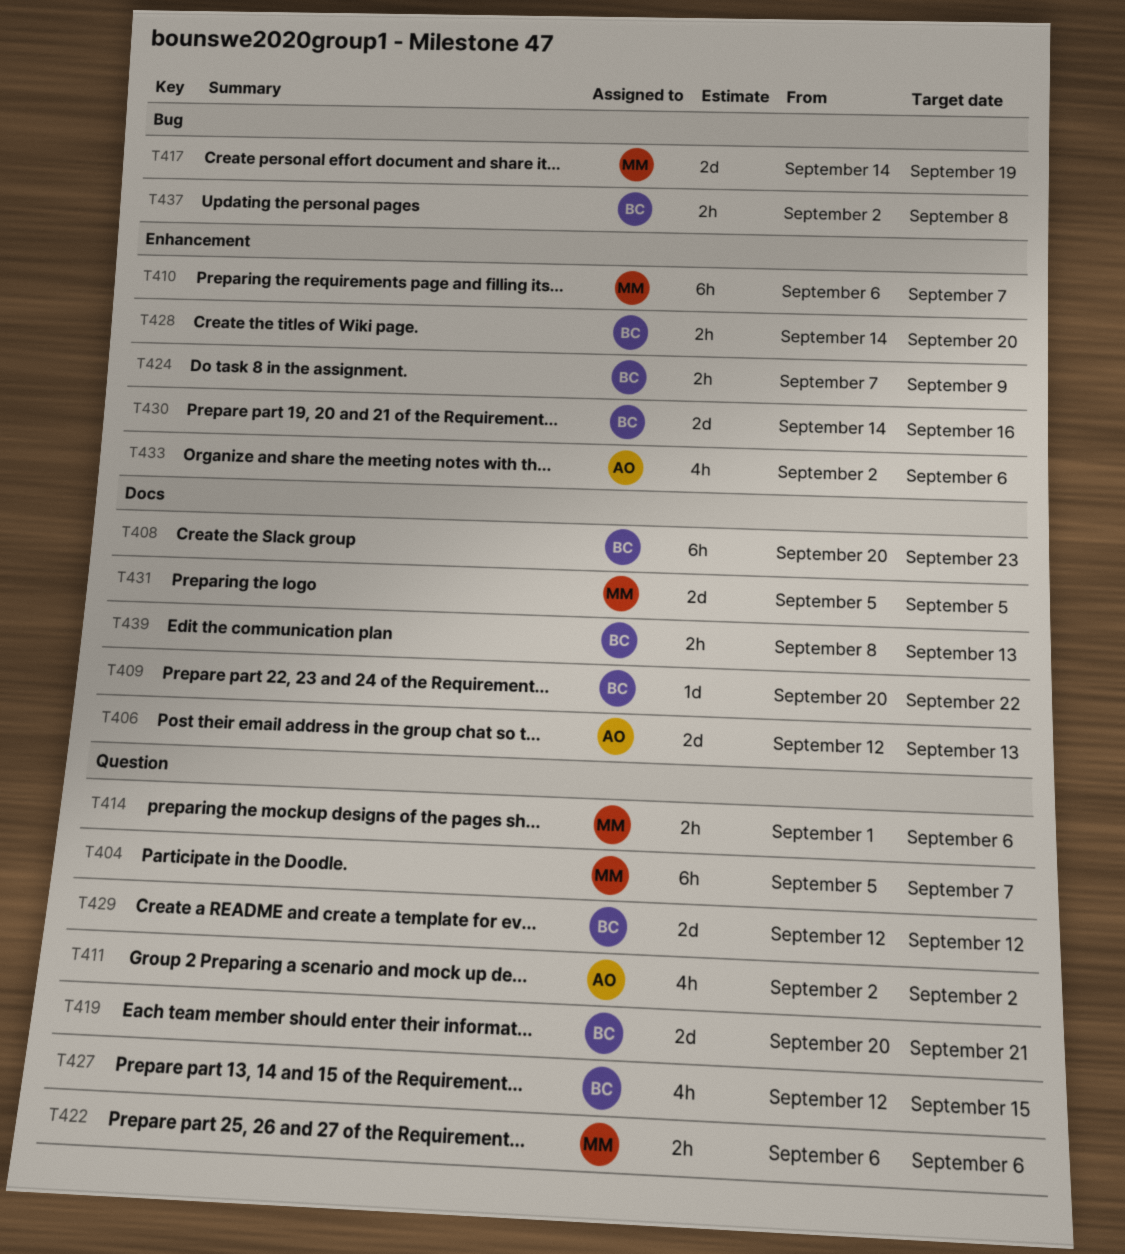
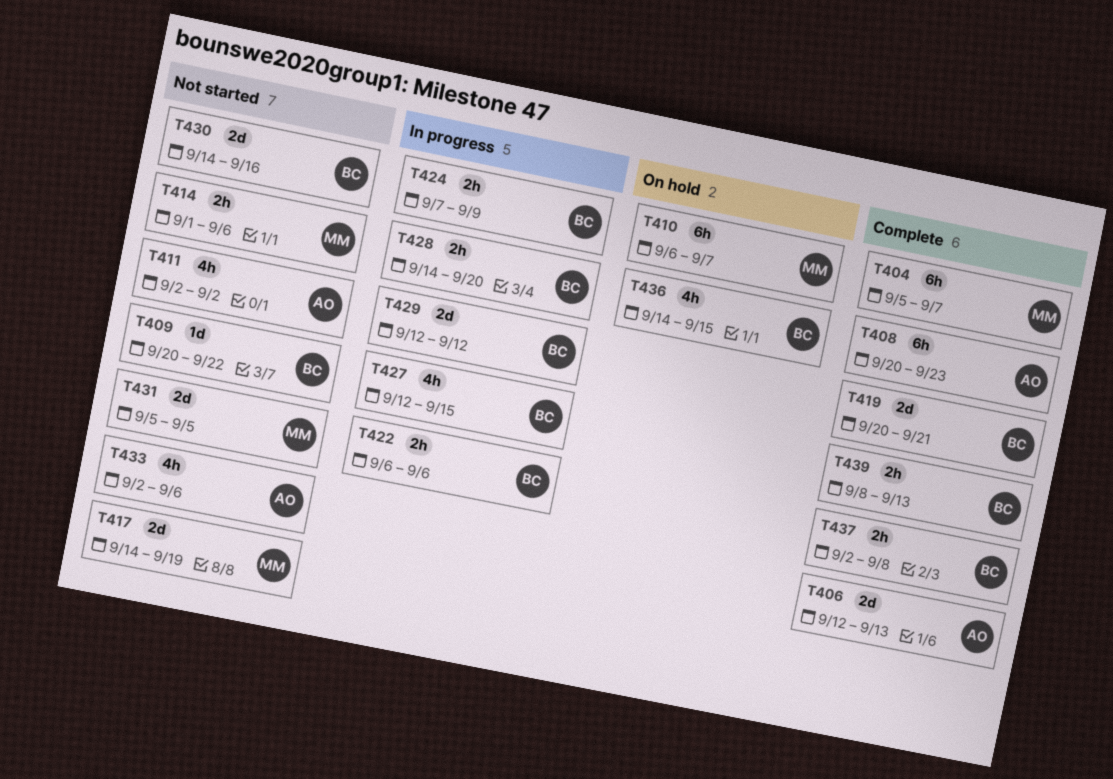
T408, owner: BC -> AO
T422, owner: MM -> BC
T436: none -> present

